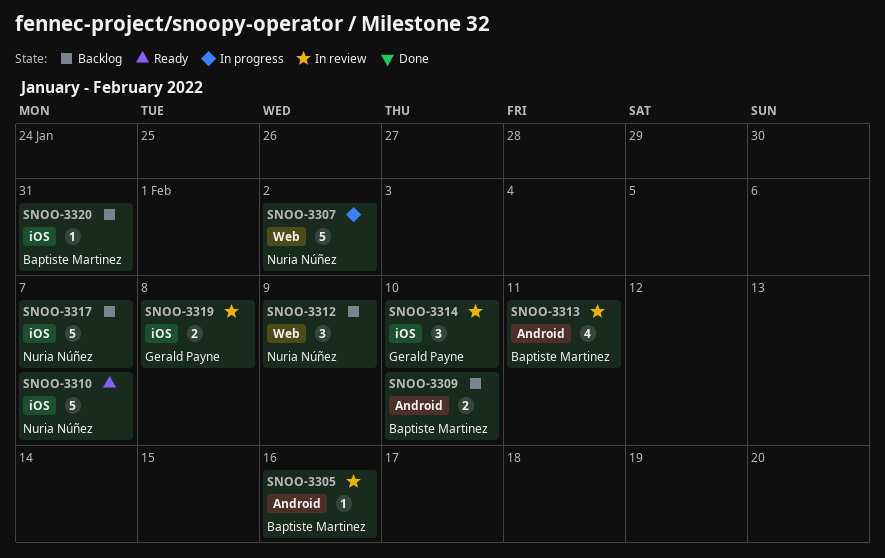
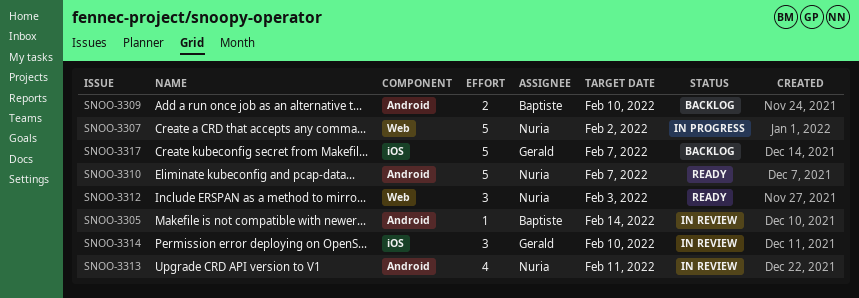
SNOO-3305, due: Feb 16 -> Feb 14
SNOO-3310, label: iOS -> Android
SNOO-3312, status: Backlog -> Ready
SNOO-3312, due: Feb 9 -> Feb 3
SNOO-3313, owner: Baptiste Martinez -> Nuria Núñez
SNOO-3317, owner: Nuria Núñez -> Gerald Payne
SNOO-3319: present -> none
SNOO-3320: present -> none

